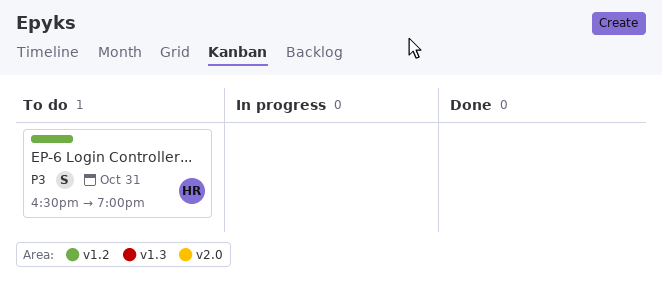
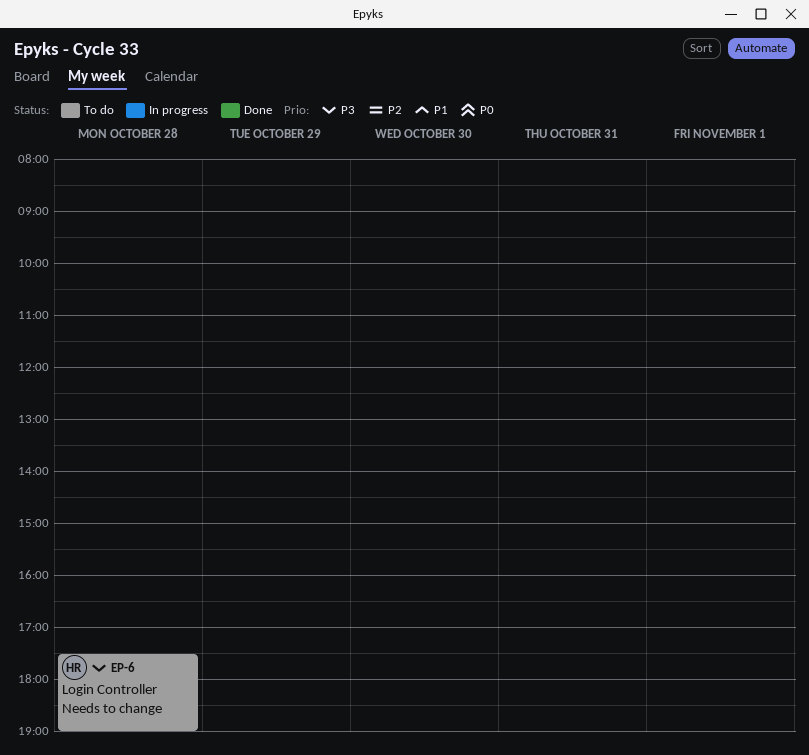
EP-6, day: Oct 31 -> Oct 28
EP-6, begins: 16:30 -> 17:30

